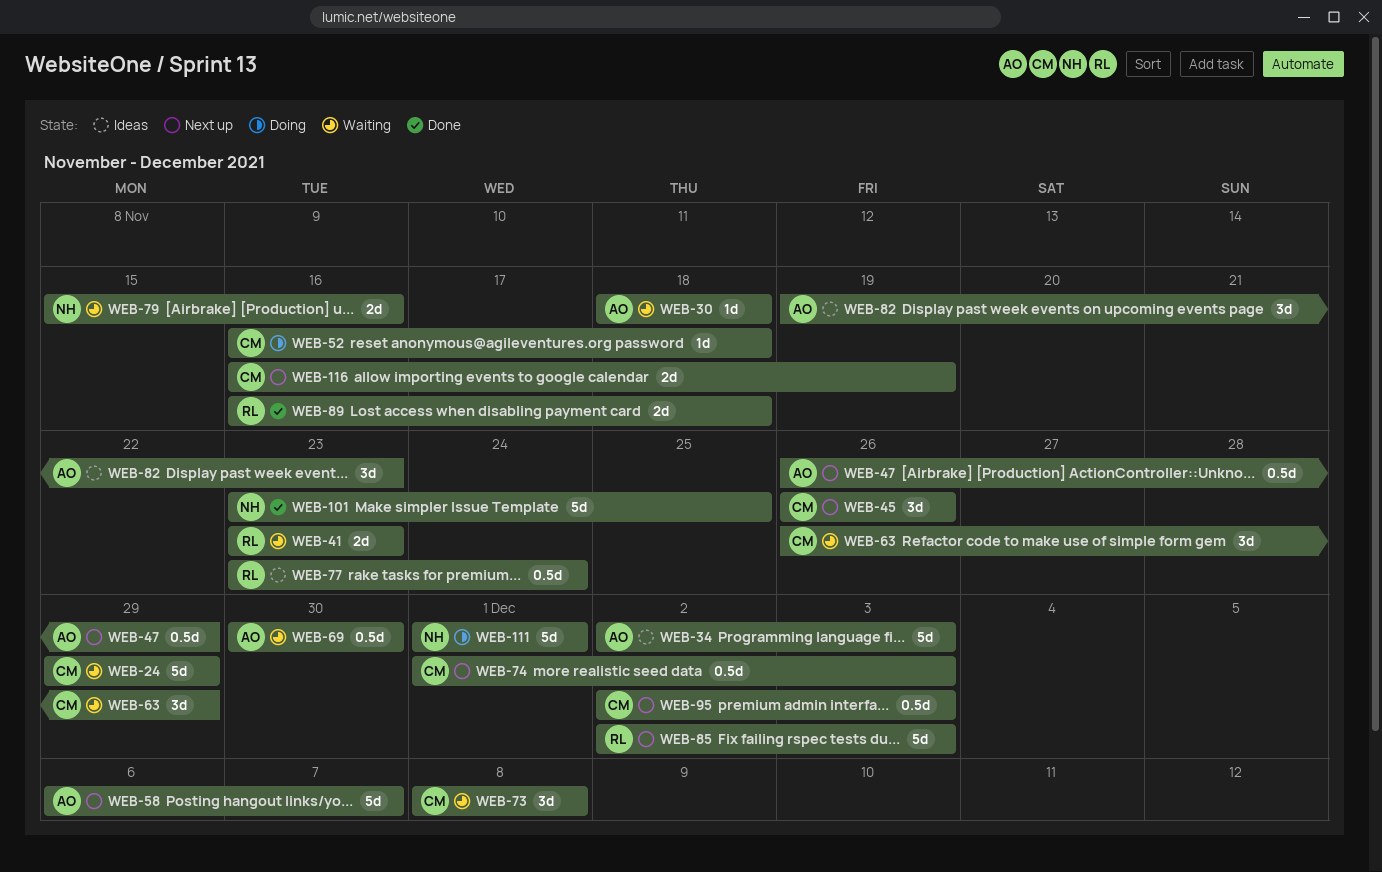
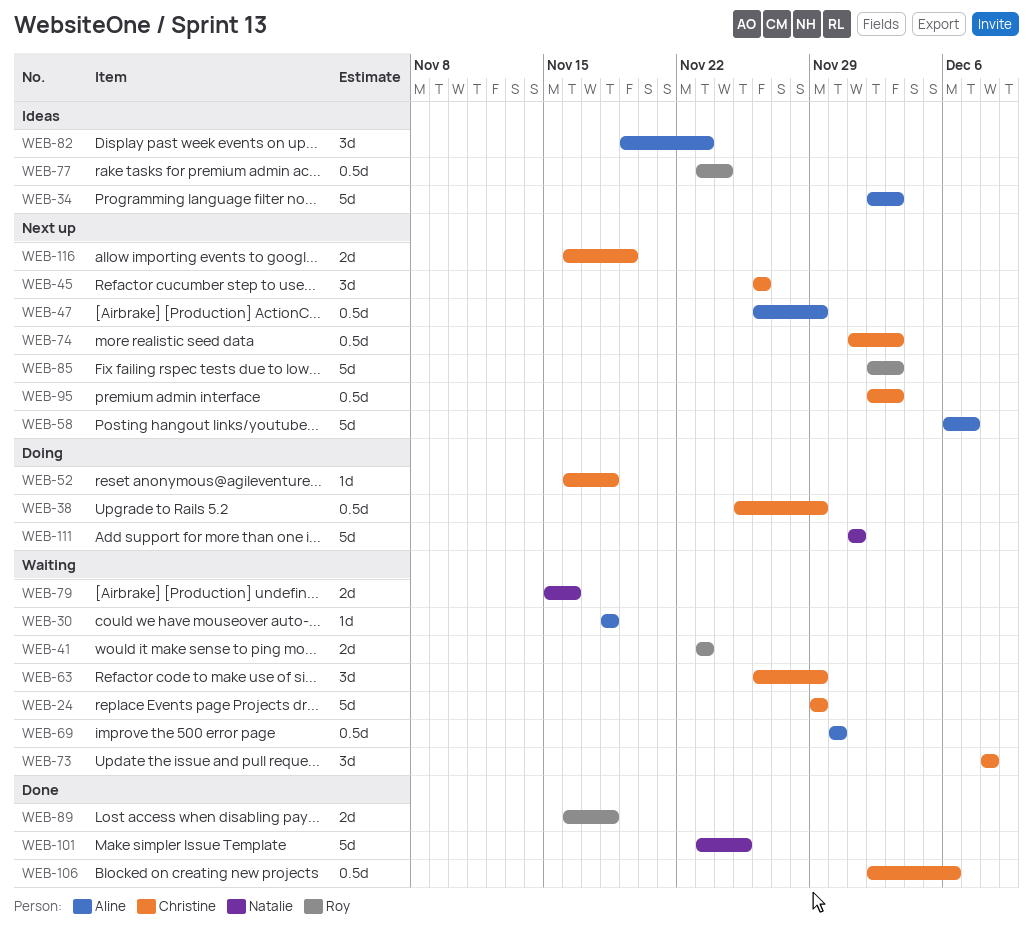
WEB-38: none -> present
WEB-106: none -> present

